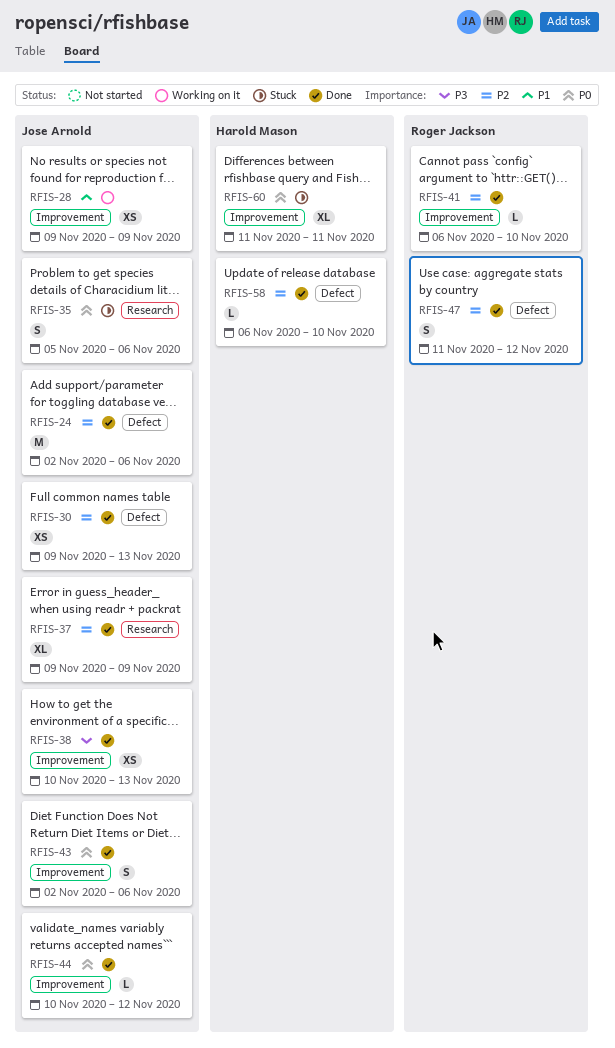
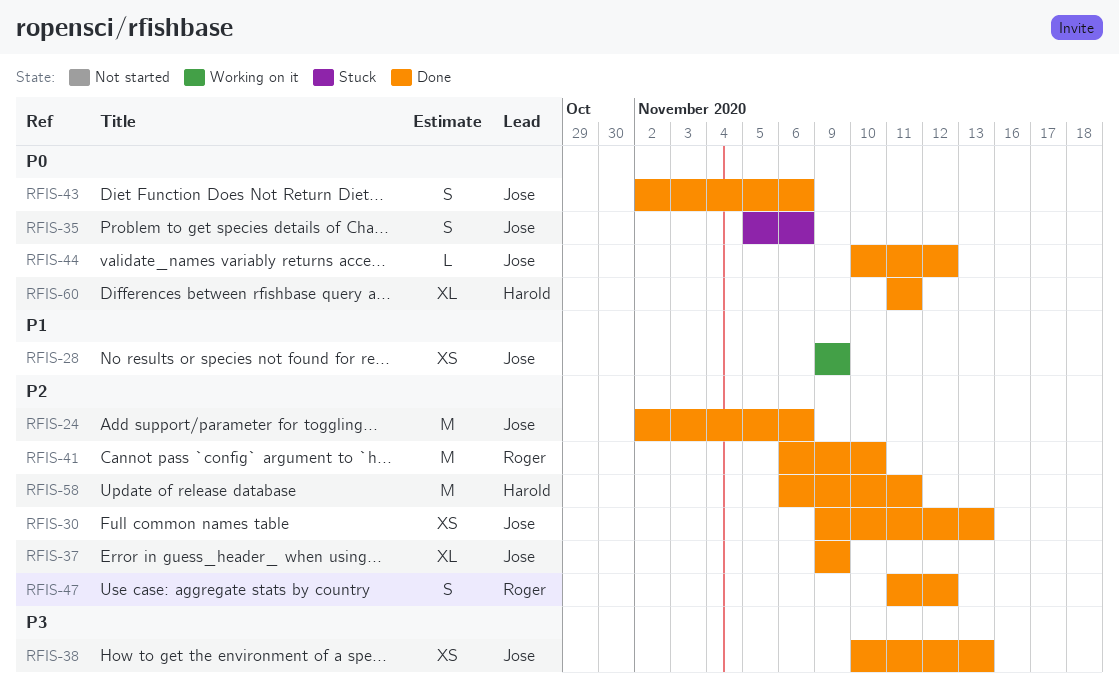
RFIS-41, estimate: L -> M
RFIS-58, estimate: L -> M
RFIS-58, due: Nov 10 -> Nov 11
RFIS-60, status: Stuck -> Done

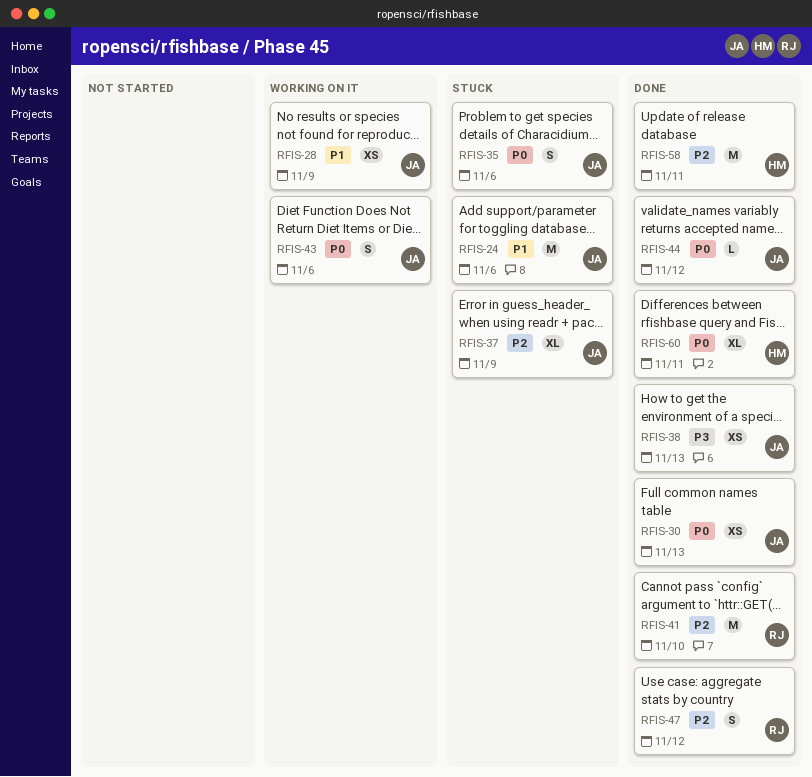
RFIS-24, status: Done -> Stuck
RFIS-24, priority: P2 -> P1
RFIS-30, priority: P2 -> P0
RFIS-37, status: Done -> Stuck
RFIS-43, status: Done -> Working on it

